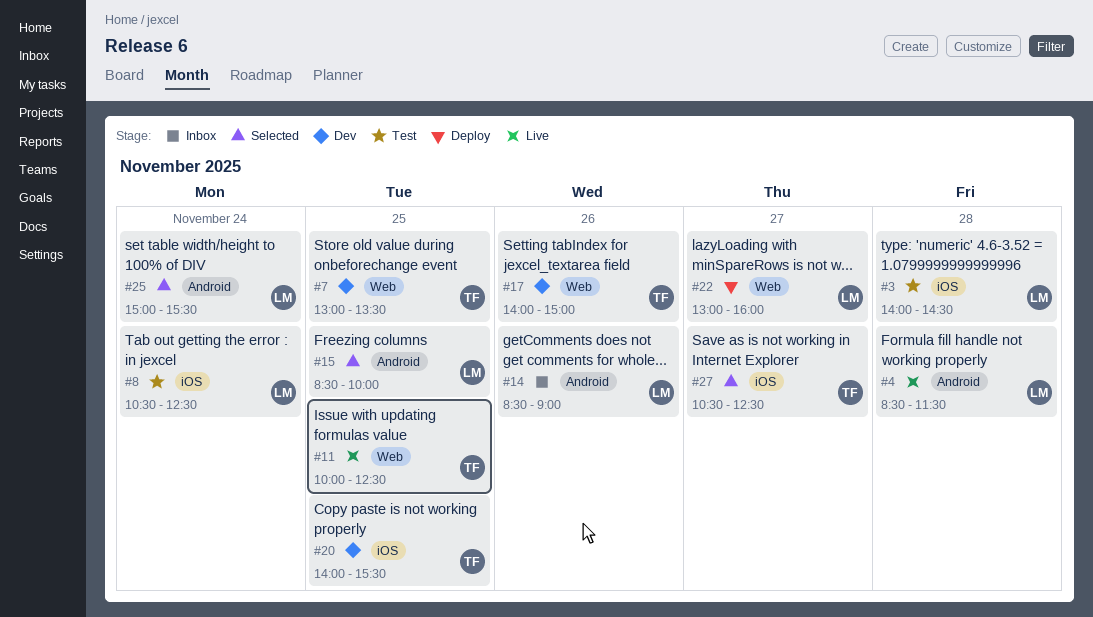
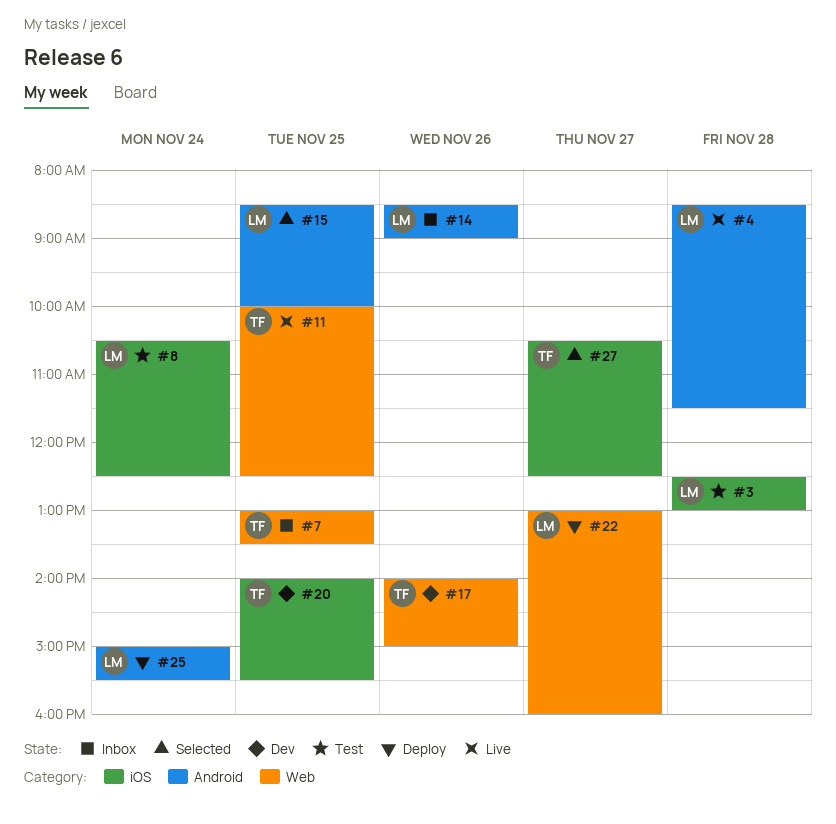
#3, begins: 14:00 -> 12:30
#3, ends: 14:30 -> 13:00
#7, status: Dev -> Inbox
#25, status: Selected -> Deploy

